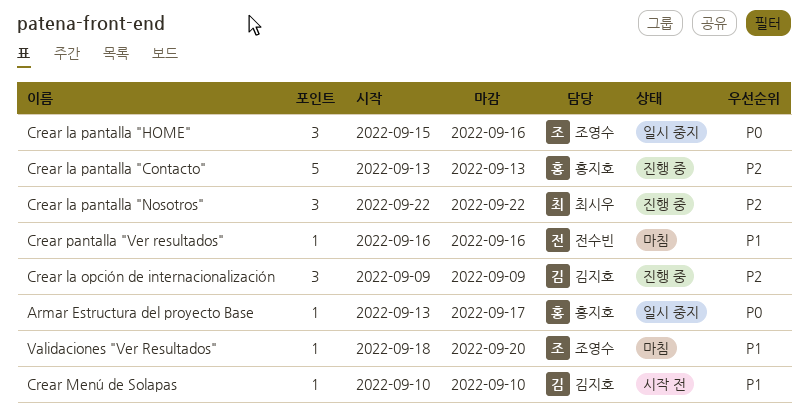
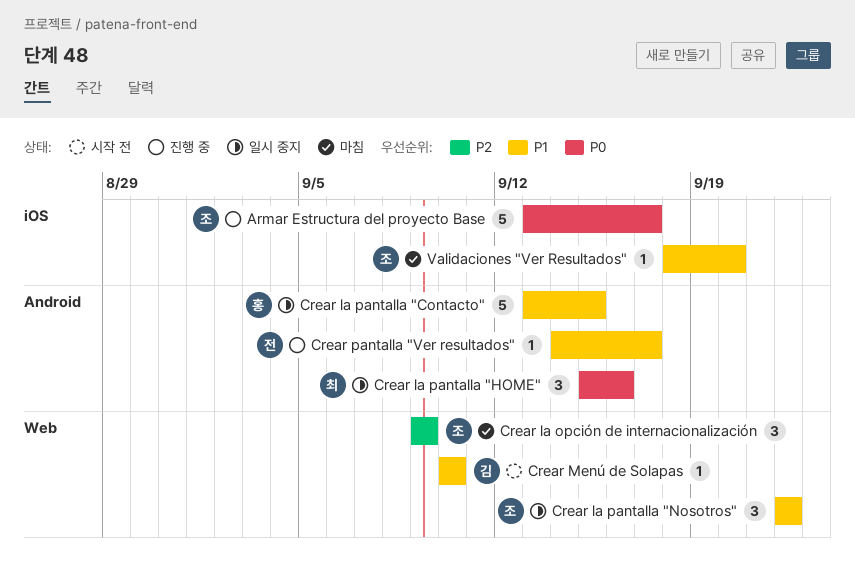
Armar Estructura del proyecto Base, status: 일시 중지 -> 진행 중
Armar Estructura del proyecto Base, owner: 홍지호 -> 조영수
Armar Estructura del proyecto Base, estimate: 1 -> 5
Crear la opción de internacionalización, status: 진행 중 -> 마침
Crear la opción de internacionalización, owner: 김지호 -> 조영수
Crear la pantalla "Contacto", status: 진행 중 -> 일시 중지
Crear la pantalla "Contacto", priority: P2 -> P1
Crear la pantalla "Contacto", due: Sep 13 -> Sep 15
Crear la pantalla "HOME", owner: 조영수 -> 최시우
Crear la pantalla "Nosotros", status: 진행 중 -> 일시 중지
Crear la pantalla "Nosotros", owner: 최시우 -> 조영수
Crear la pantalla "Nosotros", priority: P2 -> P1
Crear pantalla "Ver resultados", status: 마침 -> 진행 중
Crear pantalla "Ver resultados", start: Sep 16 -> Sep 14
Crear pantalla "Ver resultados", due: Sep 16 -> Sep 17

